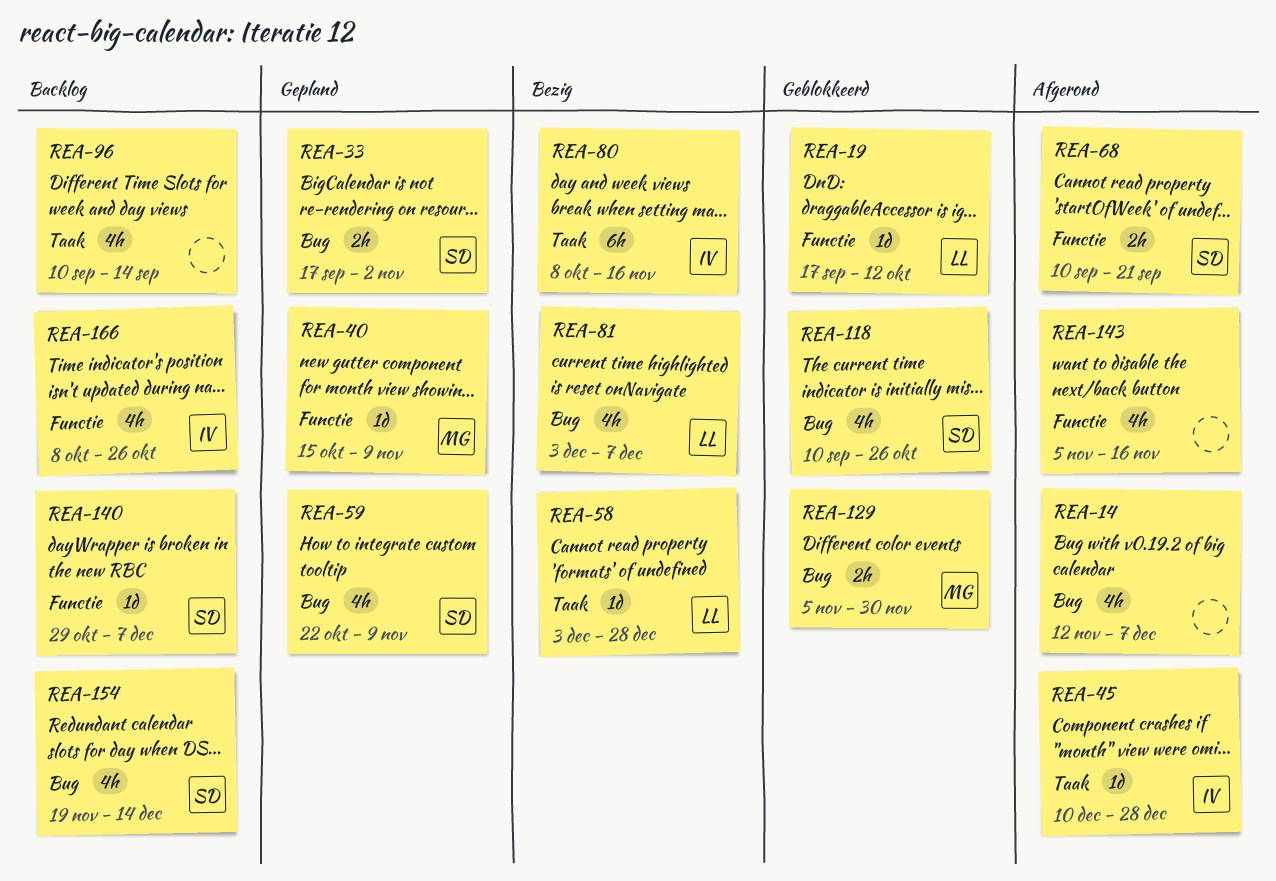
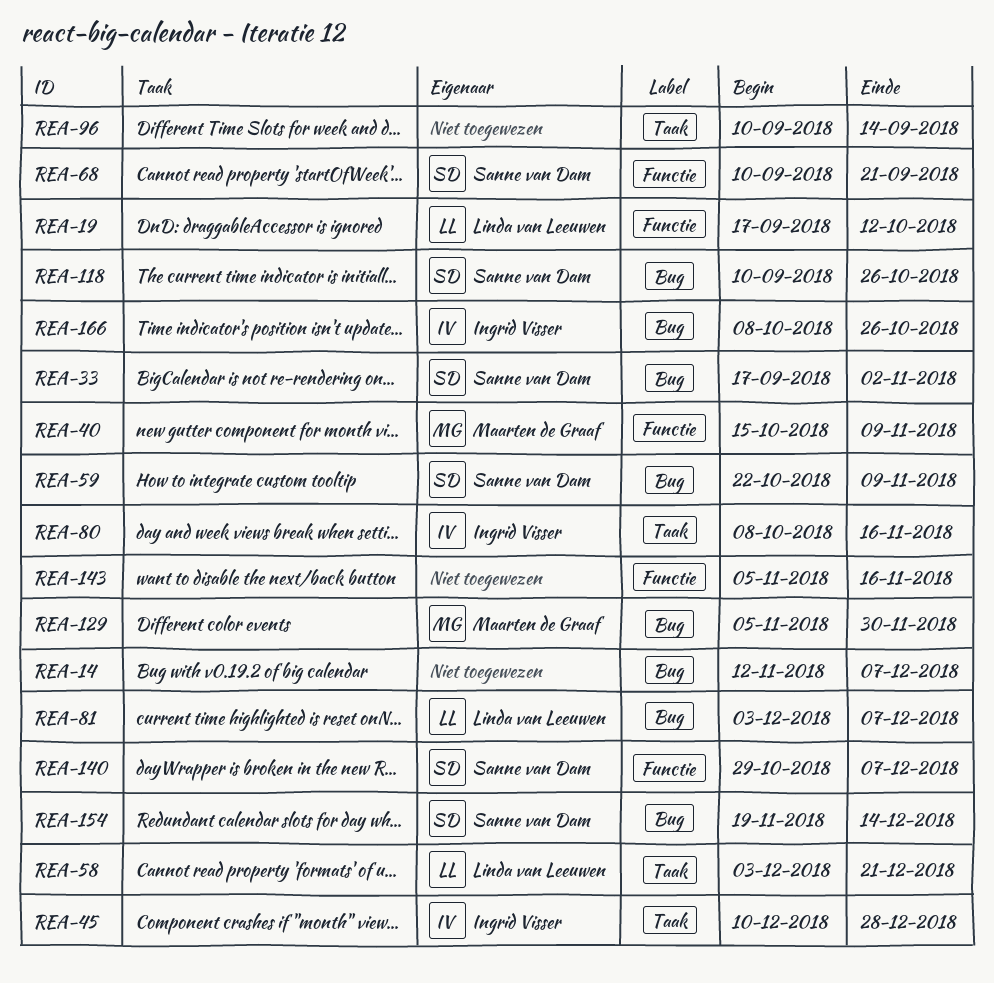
REA-58, due: Dec 28 -> Dec 21
REA-166, label: Functie -> Bug

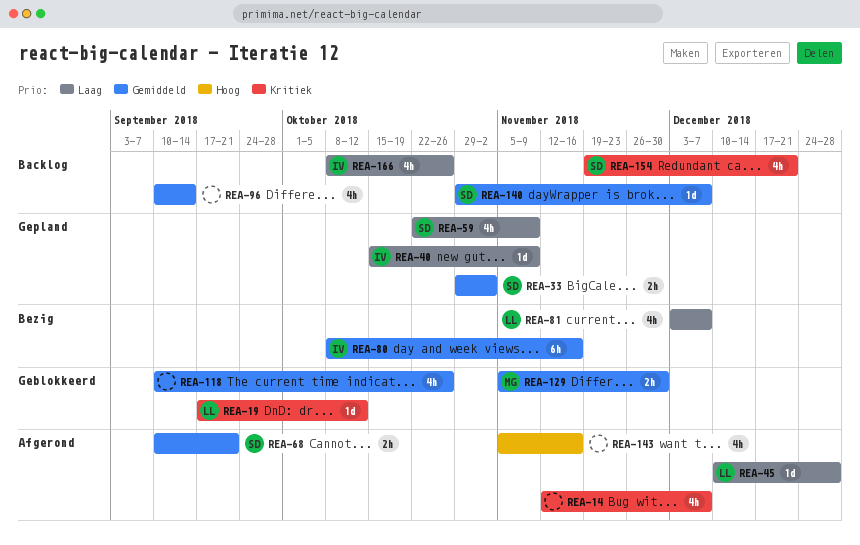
REA-33, start: Sep 17 -> Oct 29
REA-40, owner: Maarten de Graaf -> Ingrid Visser
REA-45, owner: Ingrid Visser -> Linda van Leeuwen
REA-58: present -> none
REA-118, owner: Sanne van Dam -> none
REA-154, due: Dec 14 -> Dec 21

